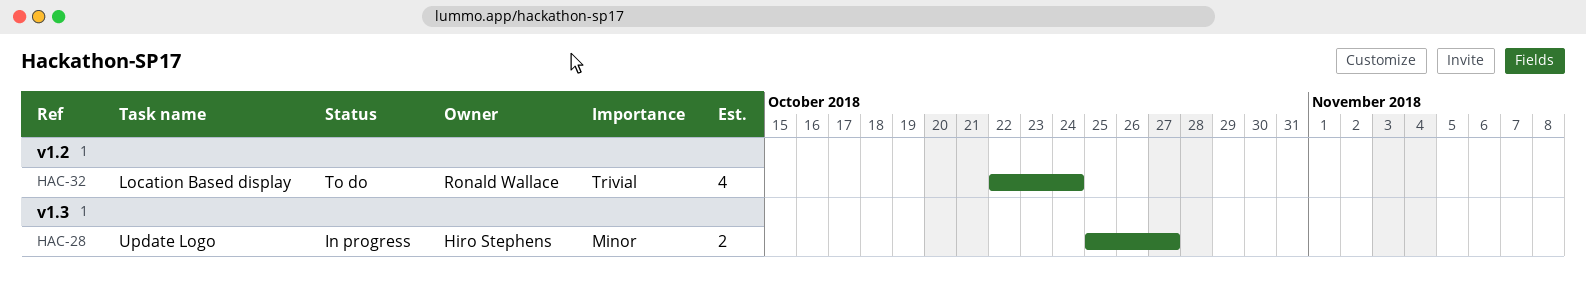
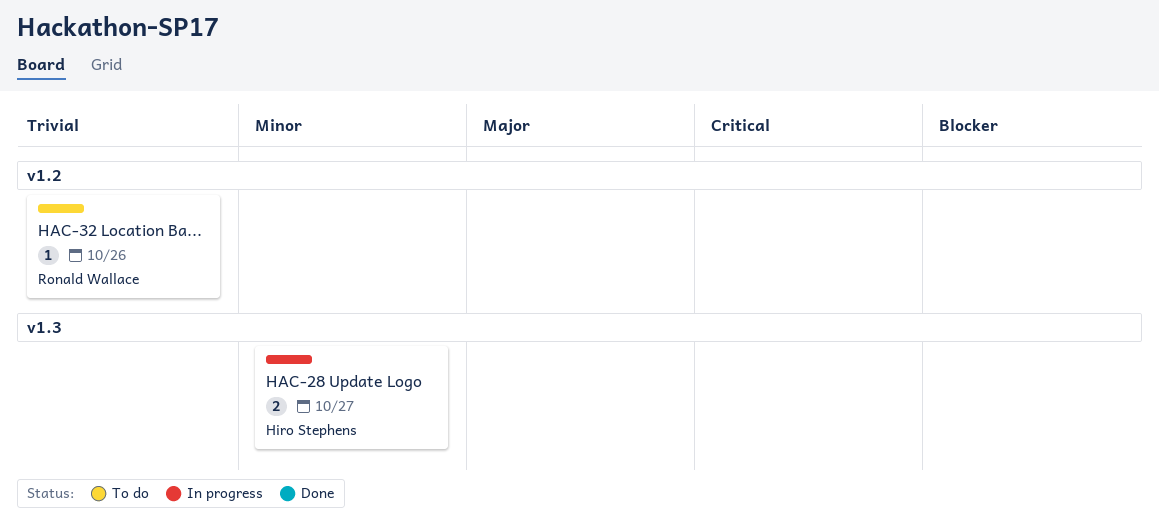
HAC-32, estimate: 4 -> 1
HAC-32, due: Oct 24 -> Oct 26

